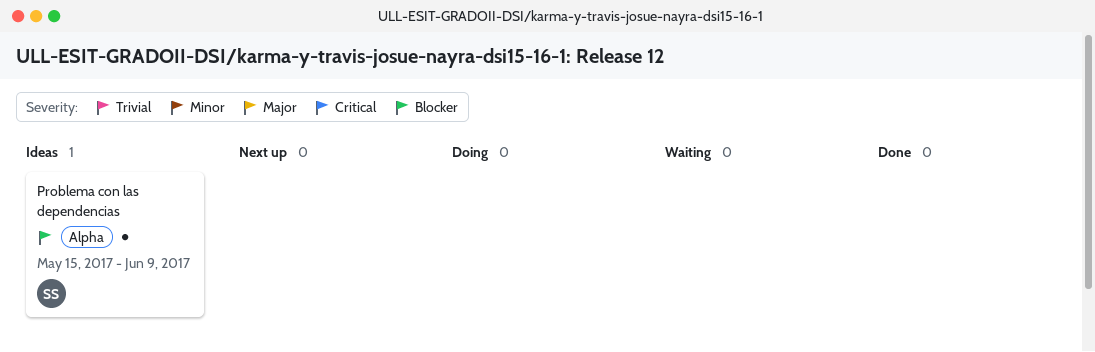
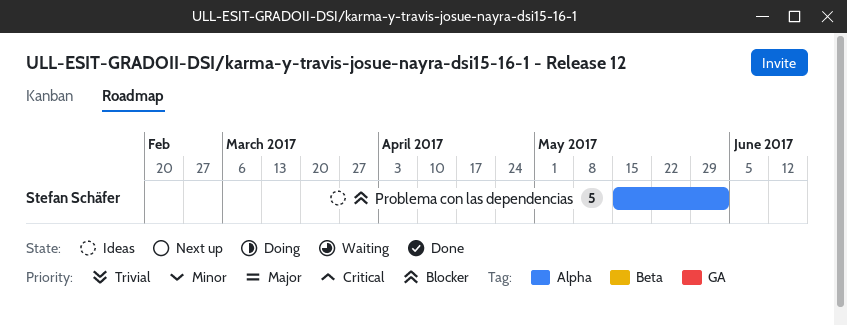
Problema con las dependencias, estimate: 1 -> 5
Problema con las dependencias, due: Jun 9 -> Jun 2

